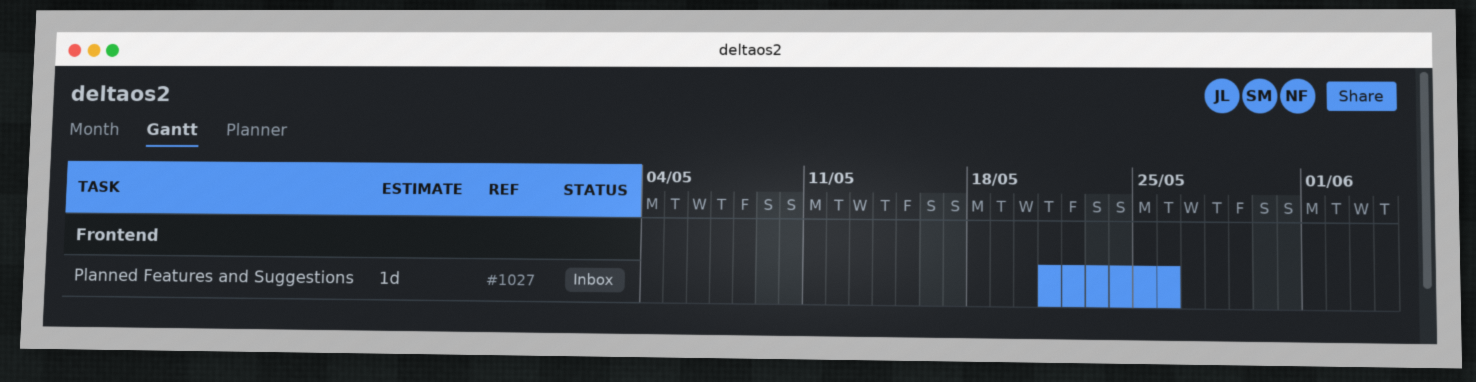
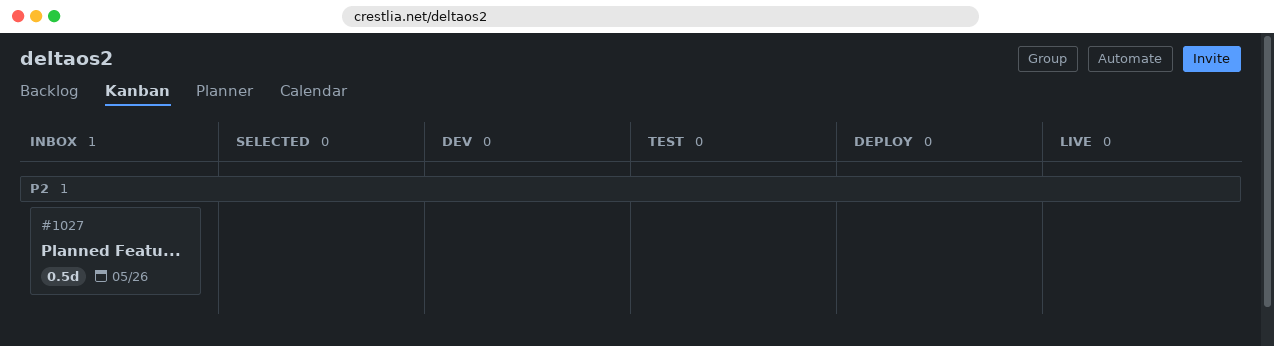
#1027, estimate: 1d -> 0.5d

